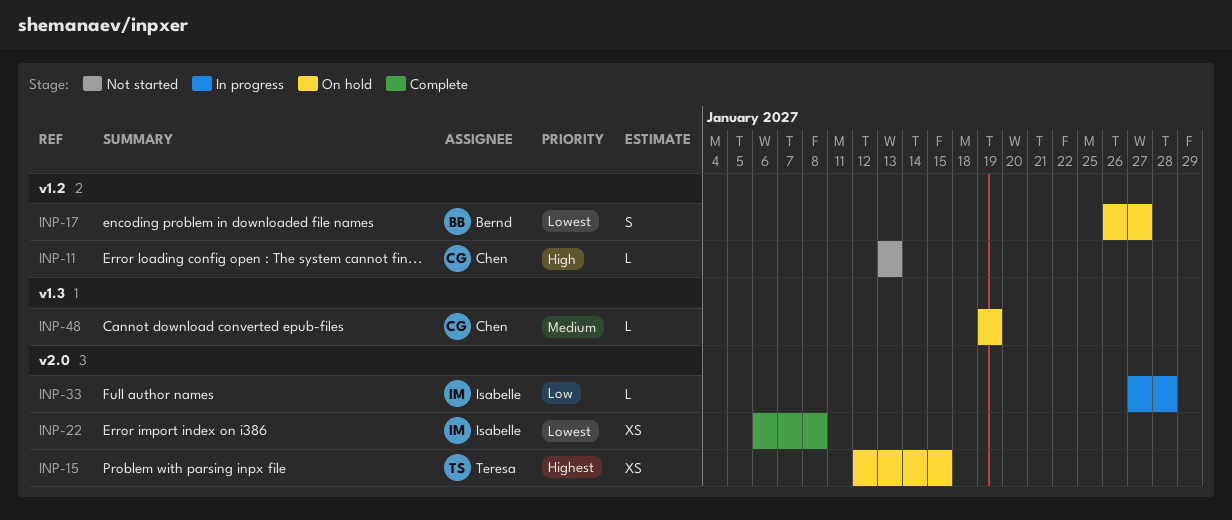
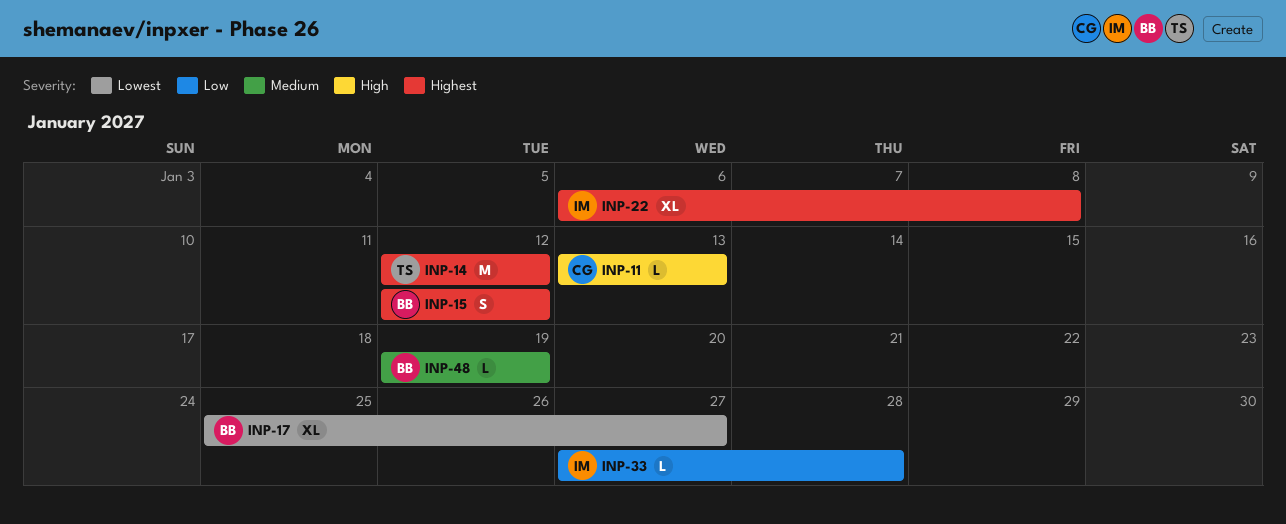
INP-14: none -> present
INP-15, owner: Teresa -> Bernd
INP-15, estimate: XS -> S
INP-15, due: Jan 15 -> Jan 12
INP-17, estimate: S -> XL
INP-17, start: Jan 26 -> Jan 25
INP-22, priority: Lowest -> Highest
INP-22, estimate: XS -> XL
INP-48, owner: Chen -> Bernd

